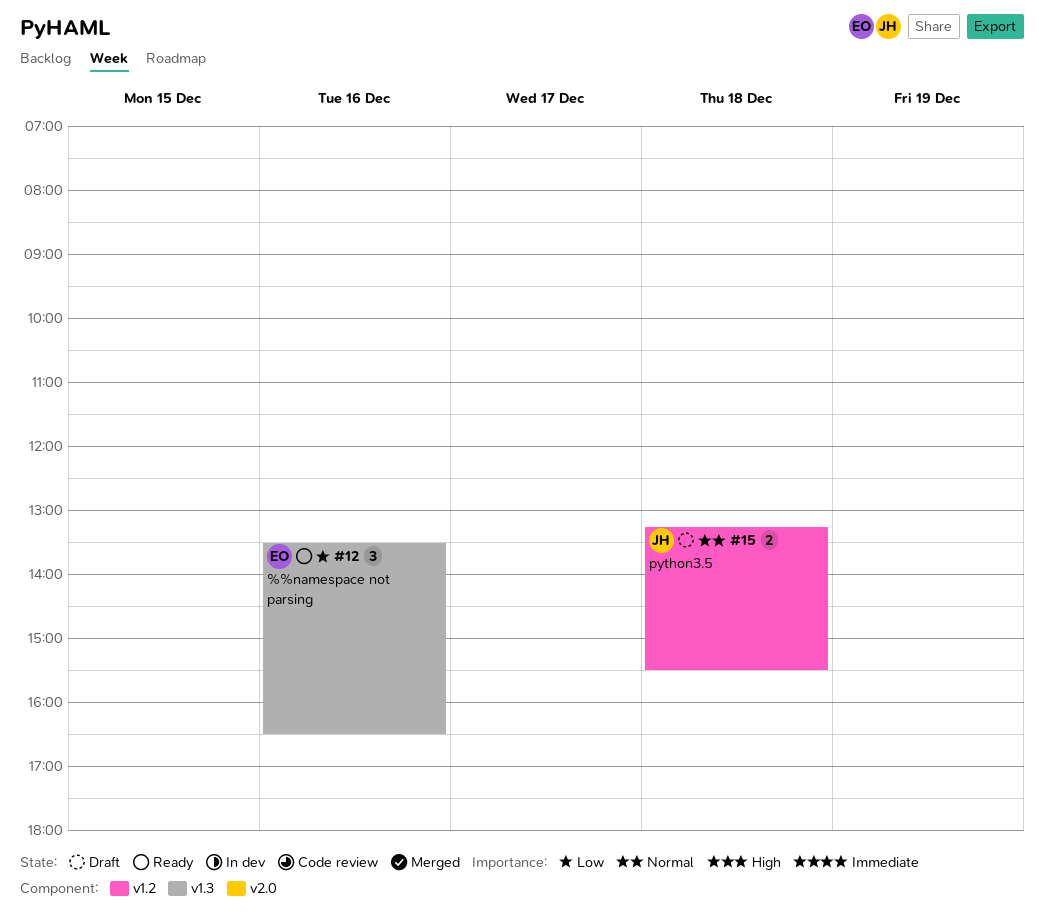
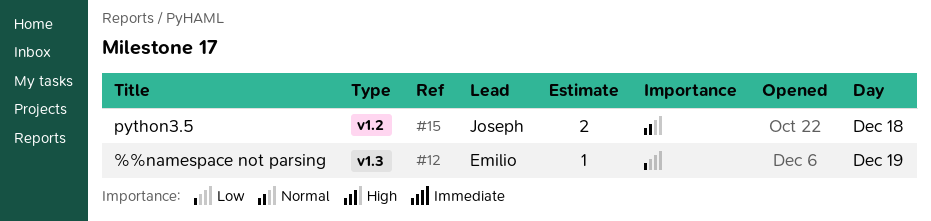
#12, estimate: 3 -> 1
#12, day: Dec 16 -> Dec 19

